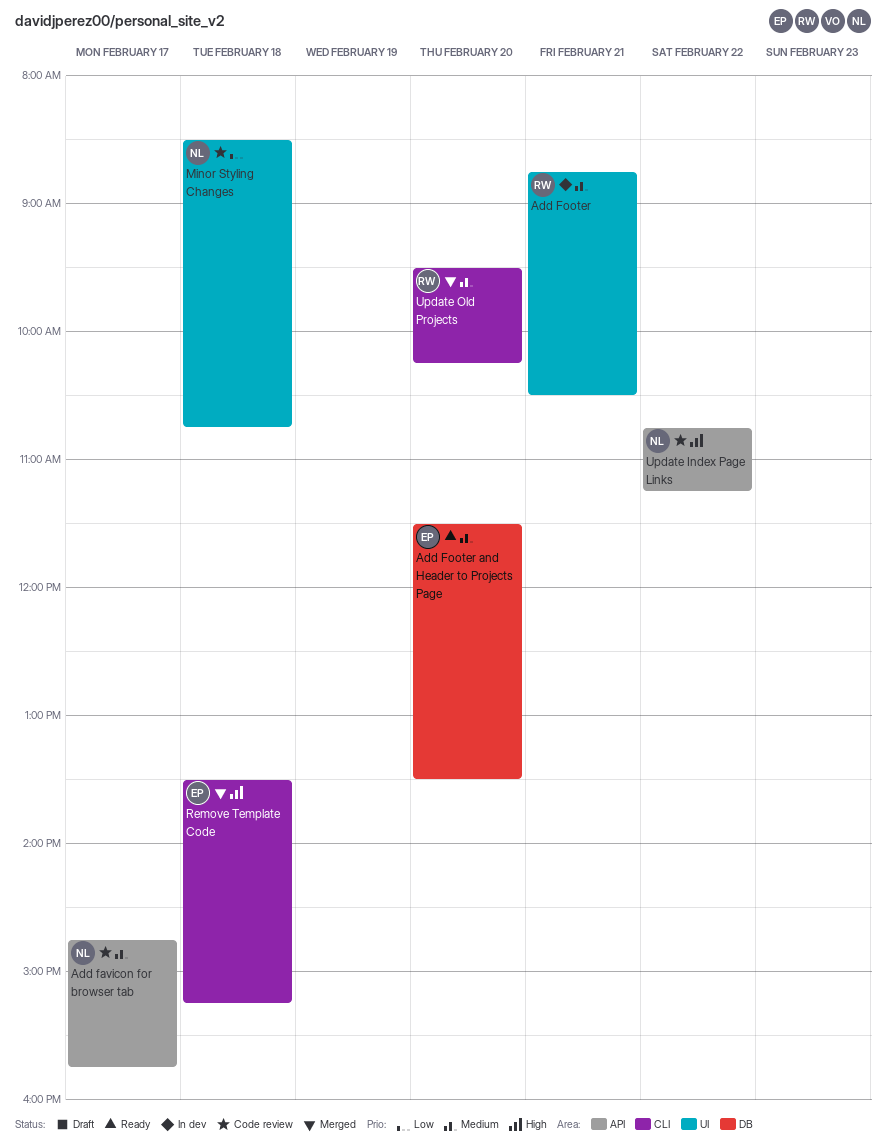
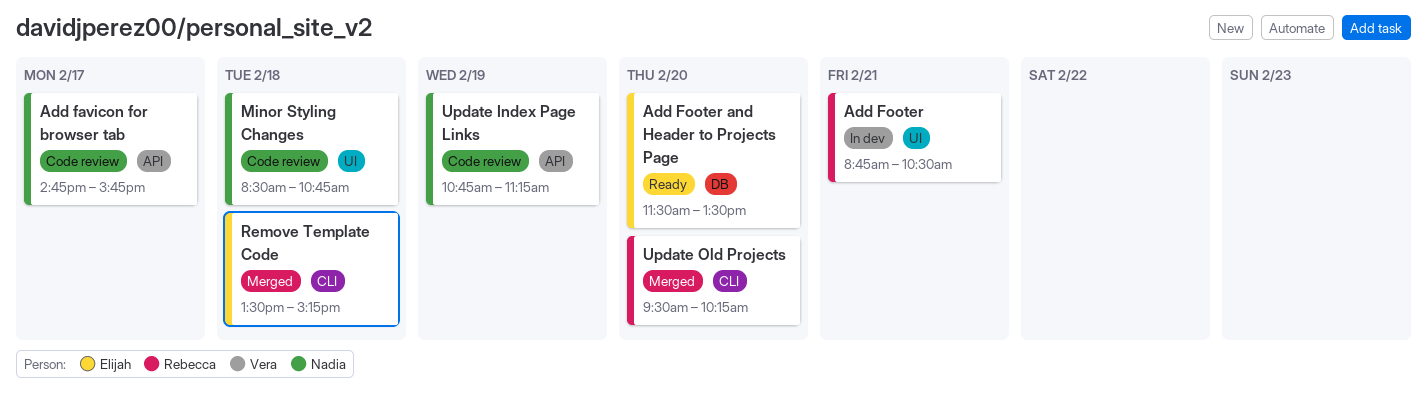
Update Index Page Links, day: Feb 22 -> Feb 19

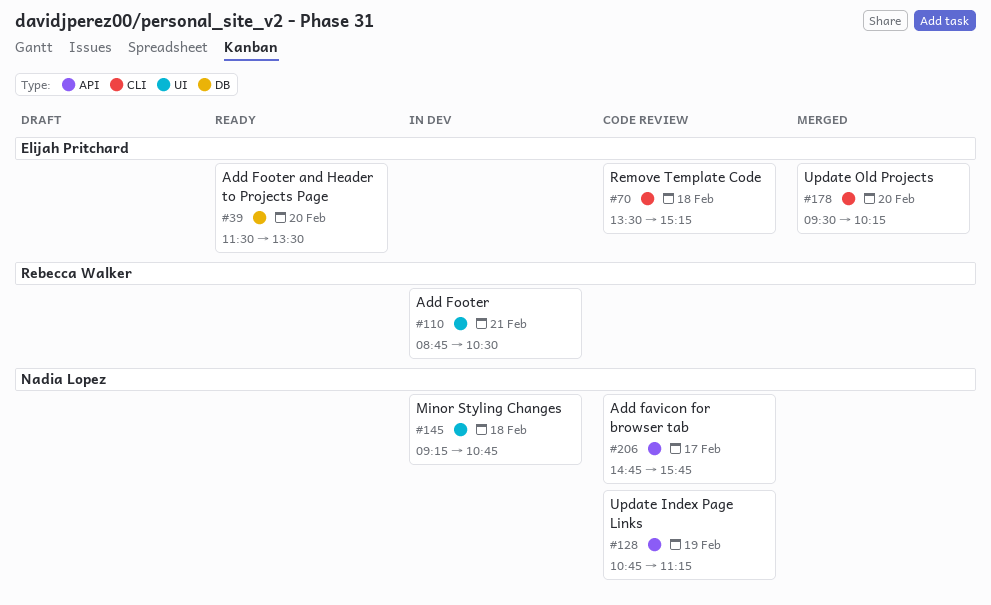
Minor Styling Changes, status: Code review -> In dev
Minor Styling Changes, begins: 08:30 -> 09:15
Remove Template Code, status: Merged -> Code review
Update Old Projects, owner: Rebecca Walker -> Elijah Pritchard

